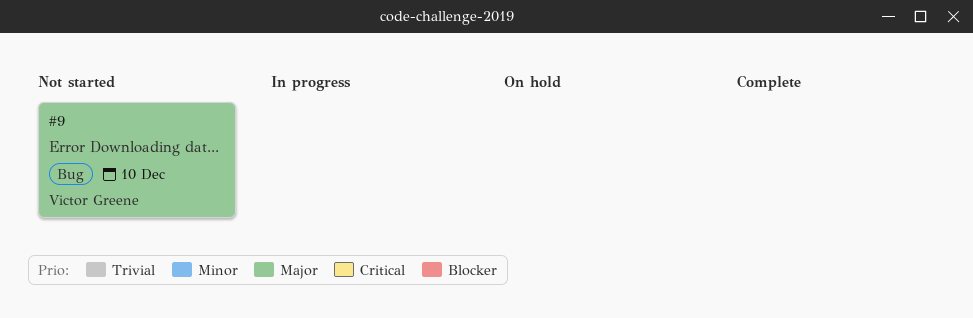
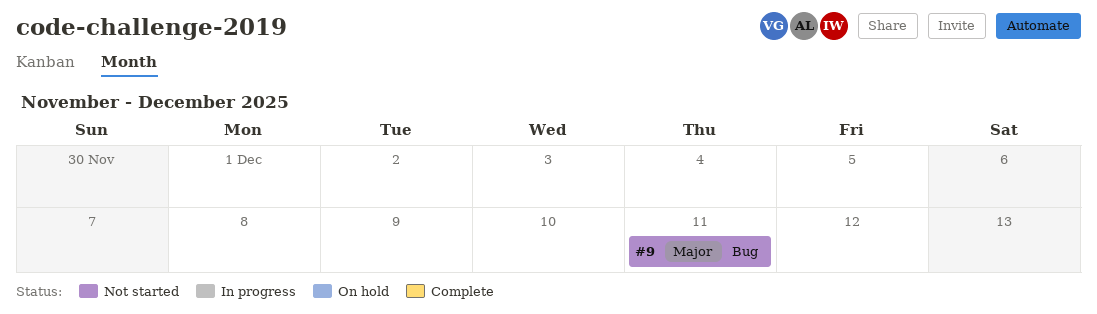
#9, due: Dec 10 -> Dec 11

